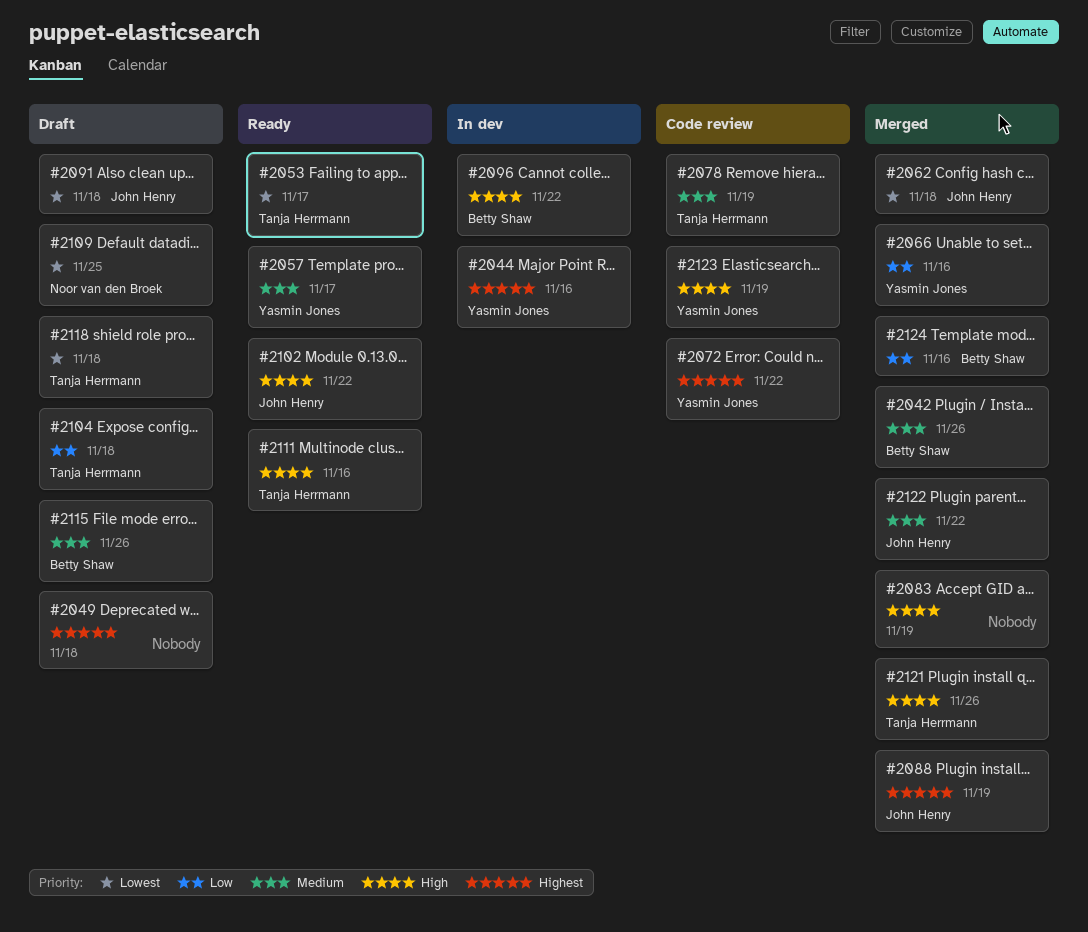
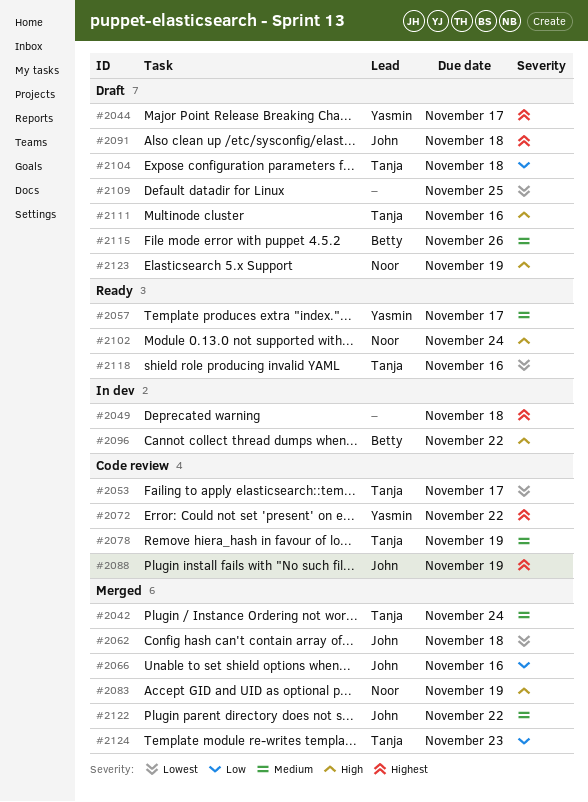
#2042, owner: Betty Shaw -> Tanja Herrmann
#2042, due: Nov 26 -> Nov 24
#2044, status: In dev -> Draft
#2044, due: Nov 16 -> Nov 17
#2049, status: Draft -> In dev
#2053, status: Ready -> Code review
#2066, owner: Yasmin Jones -> John Henry
#2083, owner: none -> Noor van den Broek
#2088, status: Merged -> Code review
#2091, priority: Lowest -> Highest
#2102, owner: John Henry -> Noor van den Broek
#2102, due: Nov 22 -> Nov 24
#2109, owner: Noor van den Broek -> none
#2111, status: Ready -> Draft
#2118, status: Draft -> Ready
#2118, due: Nov 18 -> Nov 16
#2121: present -> none
#2123, status: Code review -> Draft
#2123, owner: Yasmin Jones -> Noor van den Broek
#2124, owner: Betty Shaw -> Tanja Herrmann
#2124, due: Nov 16 -> Nov 23

